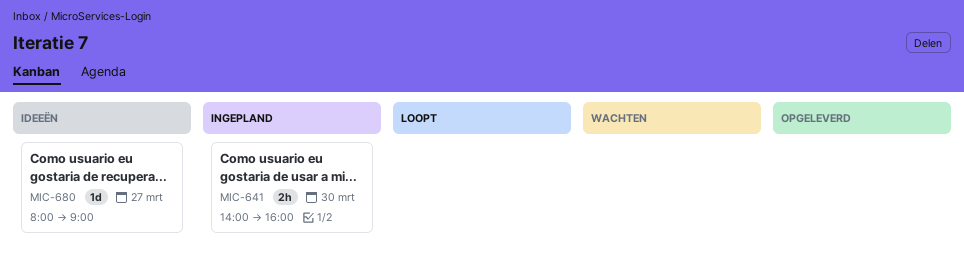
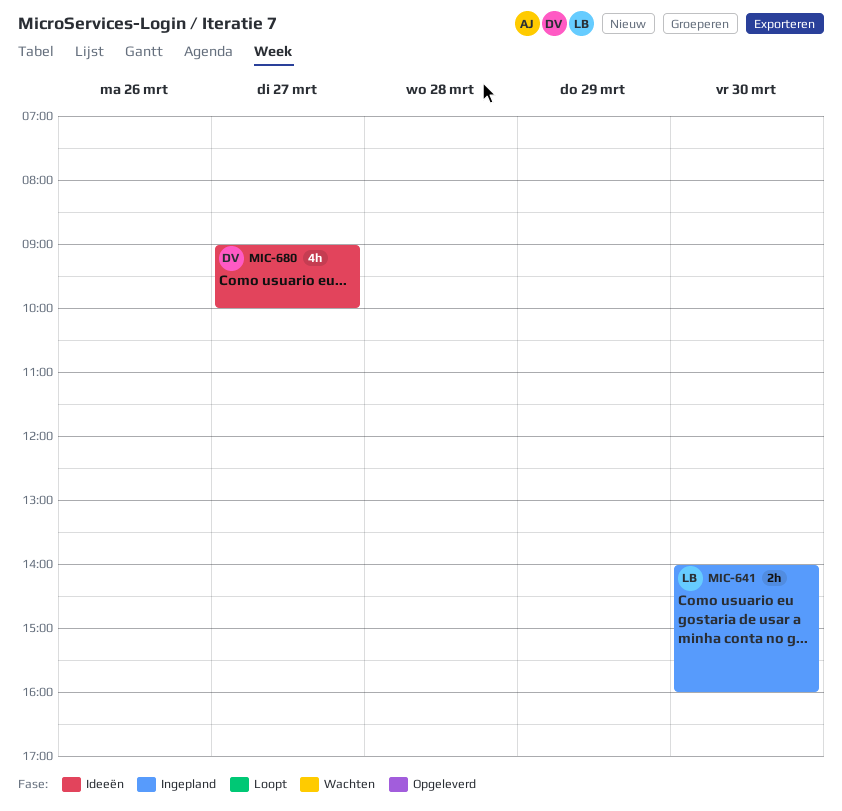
MIC-680, estimate: 1d -> 4h
MIC-680, begins: 08:00 -> 09:00
MIC-680, ends: 09:00 -> 10:00

